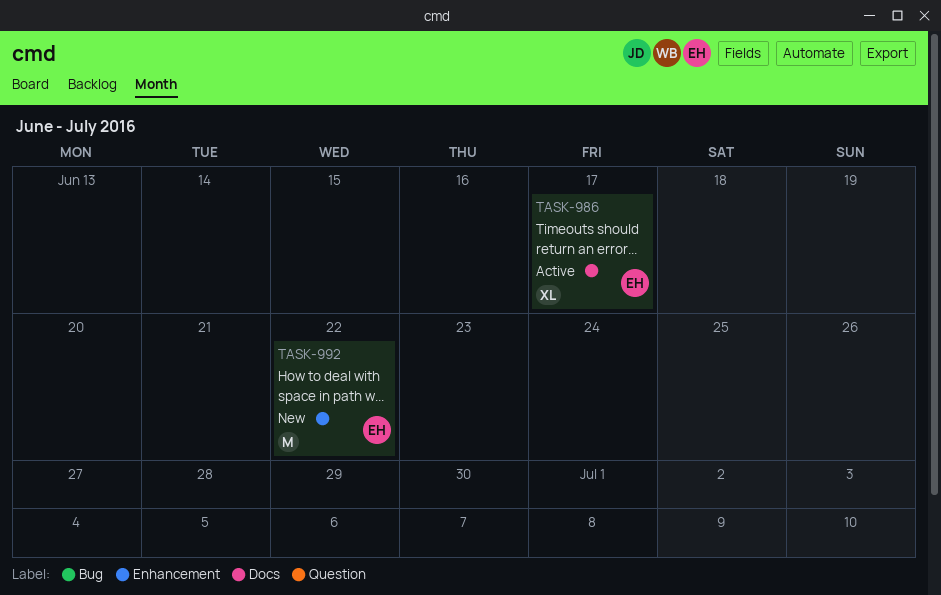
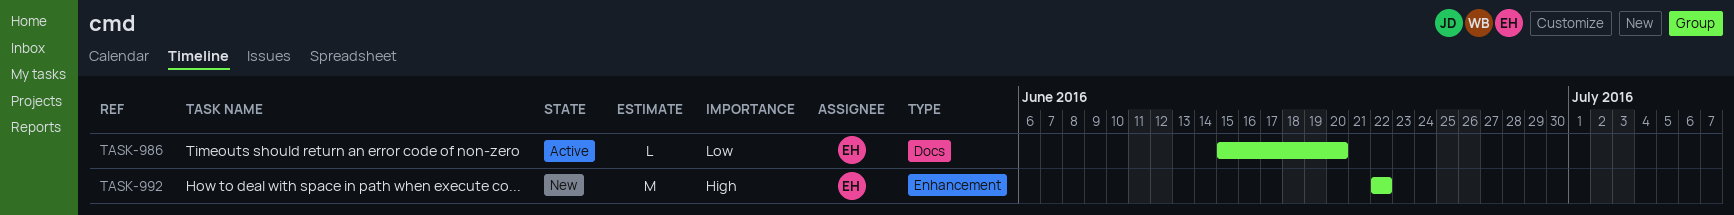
TASK-986, estimate: XL -> L
TASK-986, due: Jun 17 -> Jun 20

